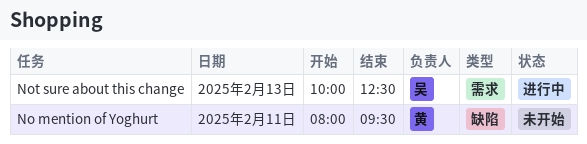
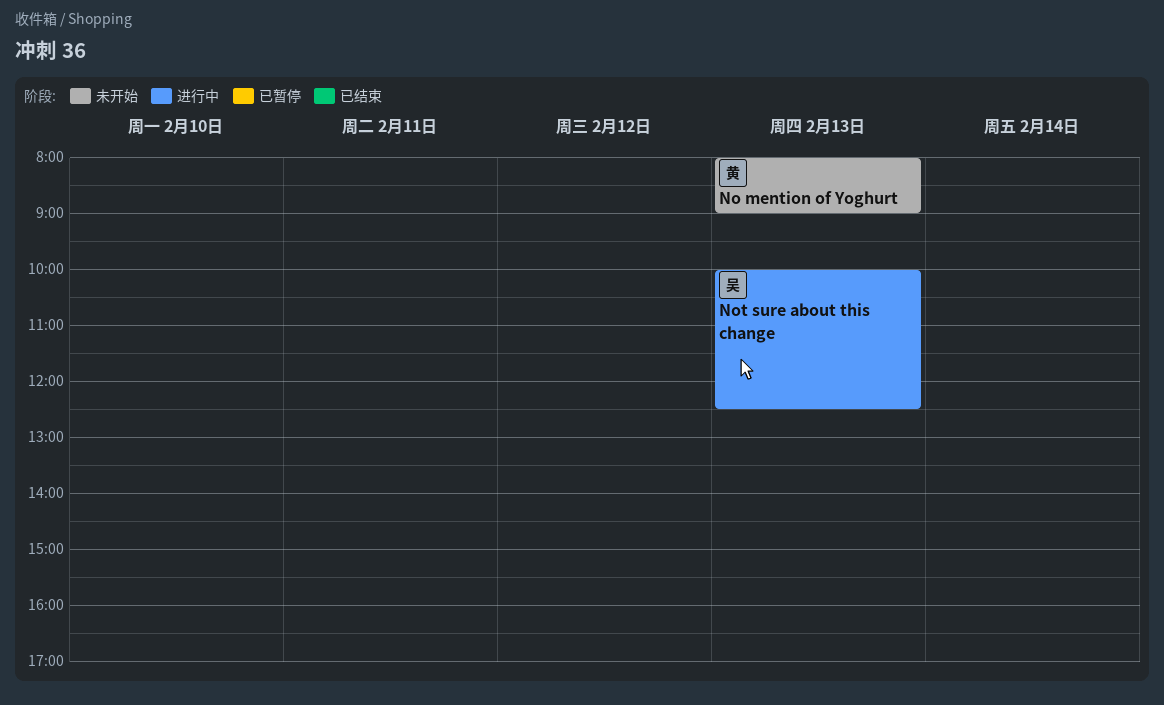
No mention of Yoghurt, day: Feb 11 -> Feb 13
No mention of Yoghurt, ends: 09:30 -> 09:00

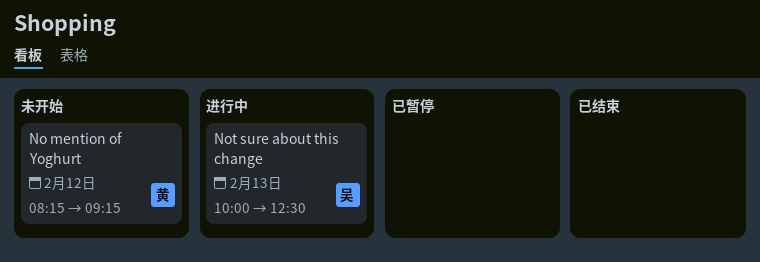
No mention of Yoghurt, day: Feb 13 -> Feb 12
No mention of Yoghurt, begins: 08:00 -> 08:15
No mention of Yoghurt, ends: 09:00 -> 09:15

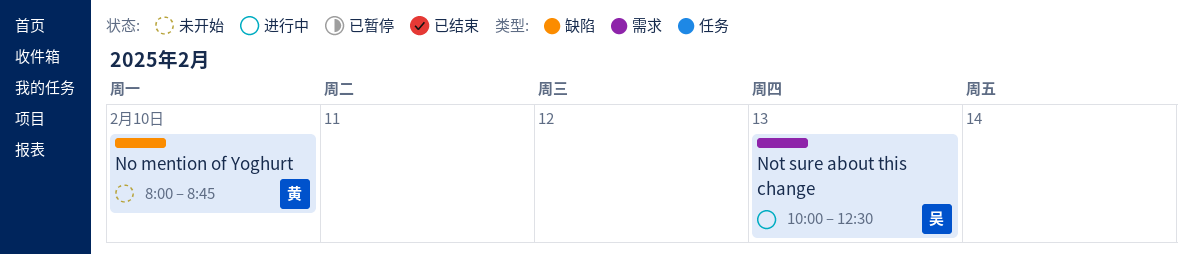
No mention of Yoghurt, day: Feb 12 -> Feb 10
No mention of Yoghurt, begins: 08:15 -> 08:00
No mention of Yoghurt, ends: 09:15 -> 08:45

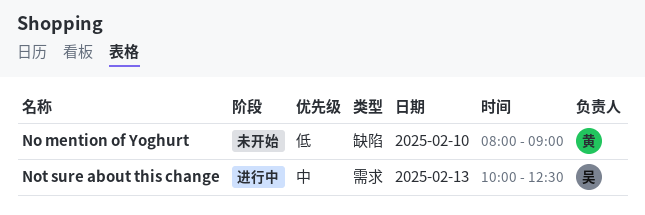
No mention of Yoghurt, ends: 08:45 -> 09:00

